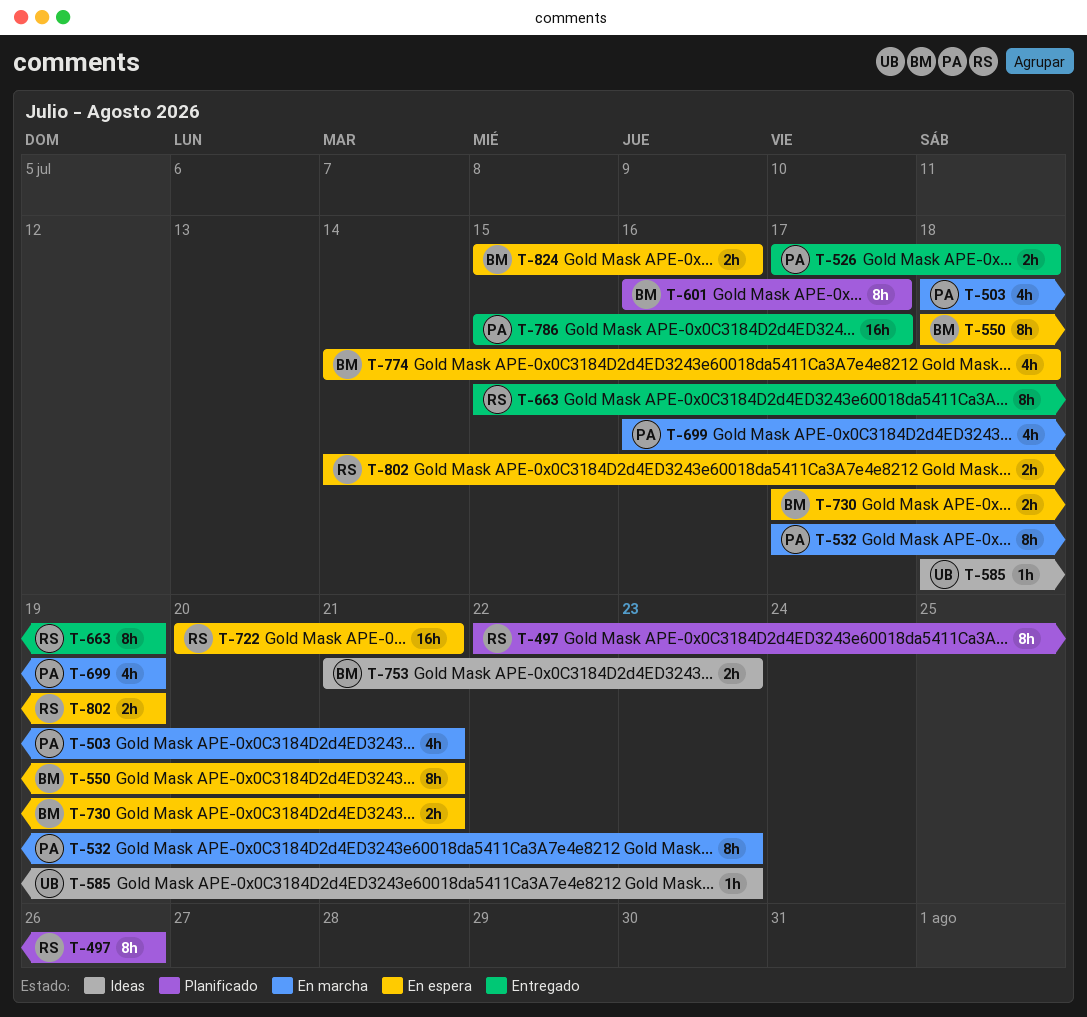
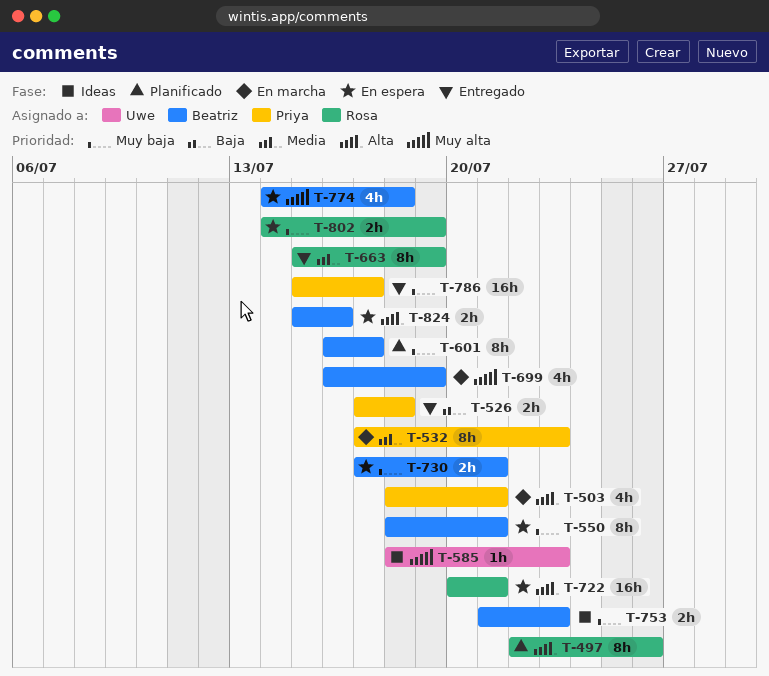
T-699, owner: Priya -> Beatriz

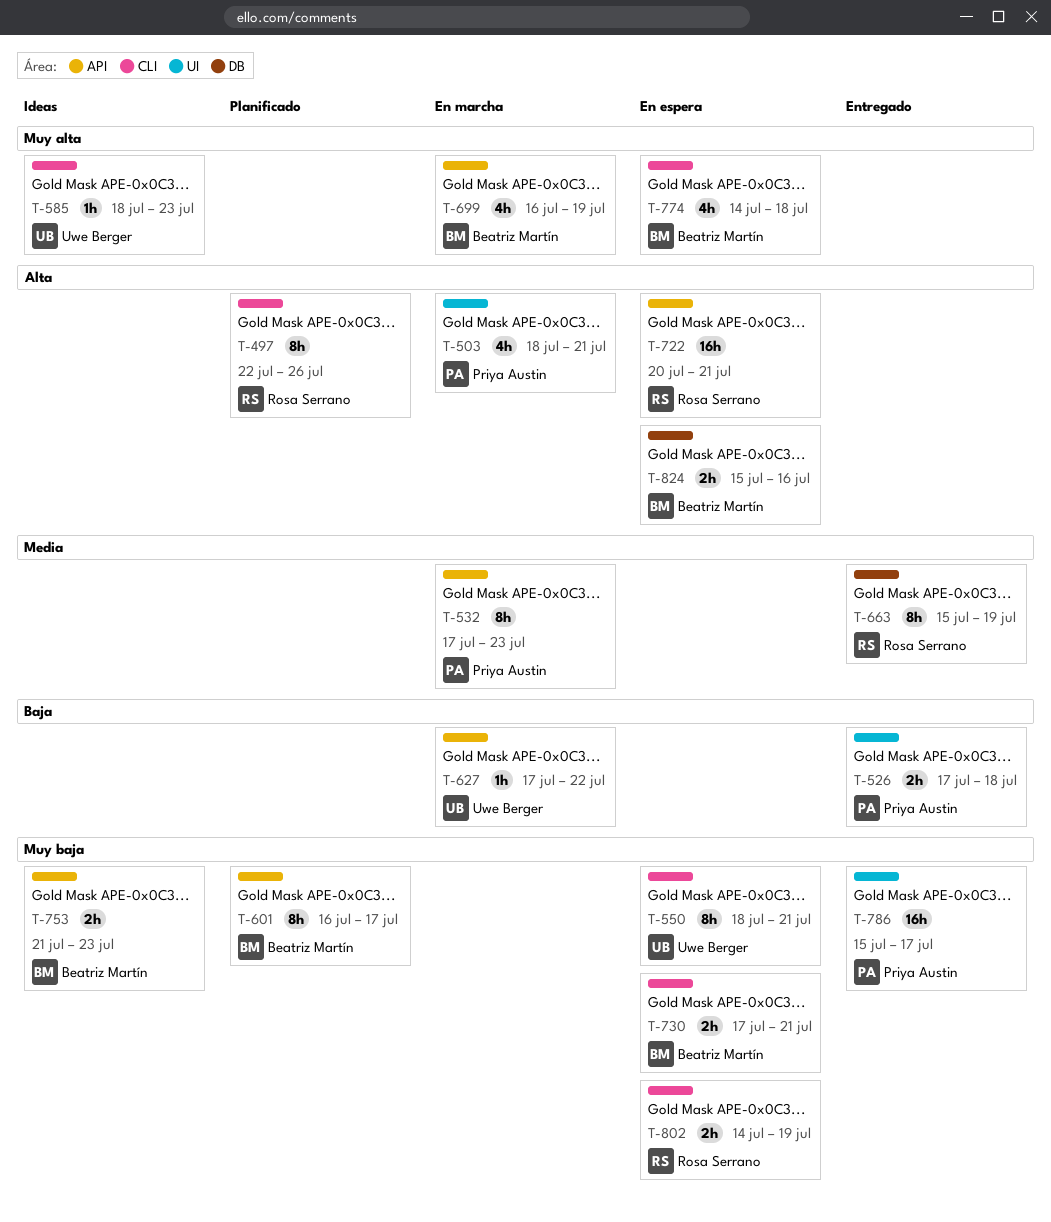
T-550, owner: Beatriz Martín -> Uwe Berger
T-627: none -> present

